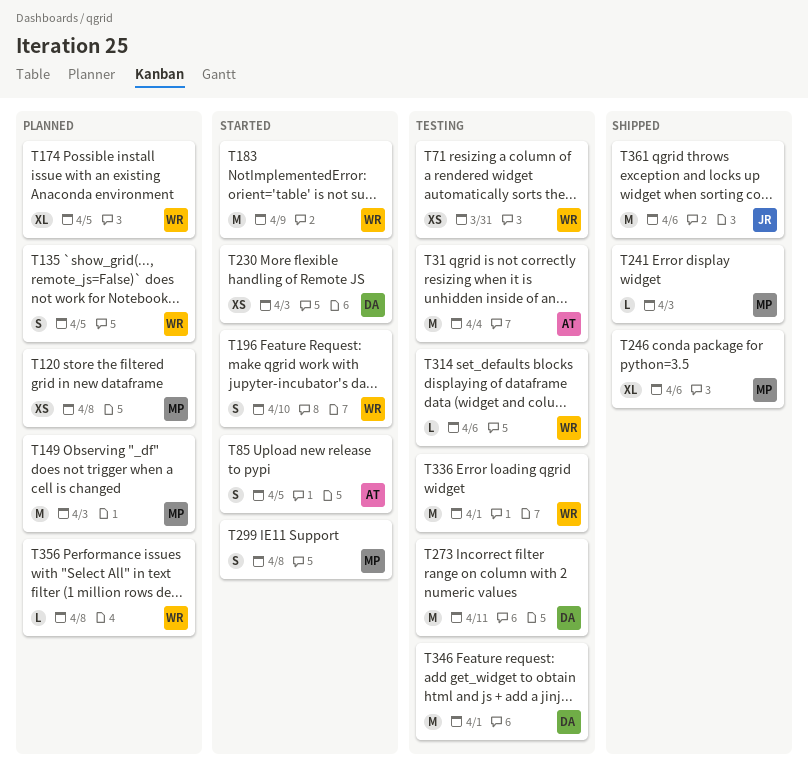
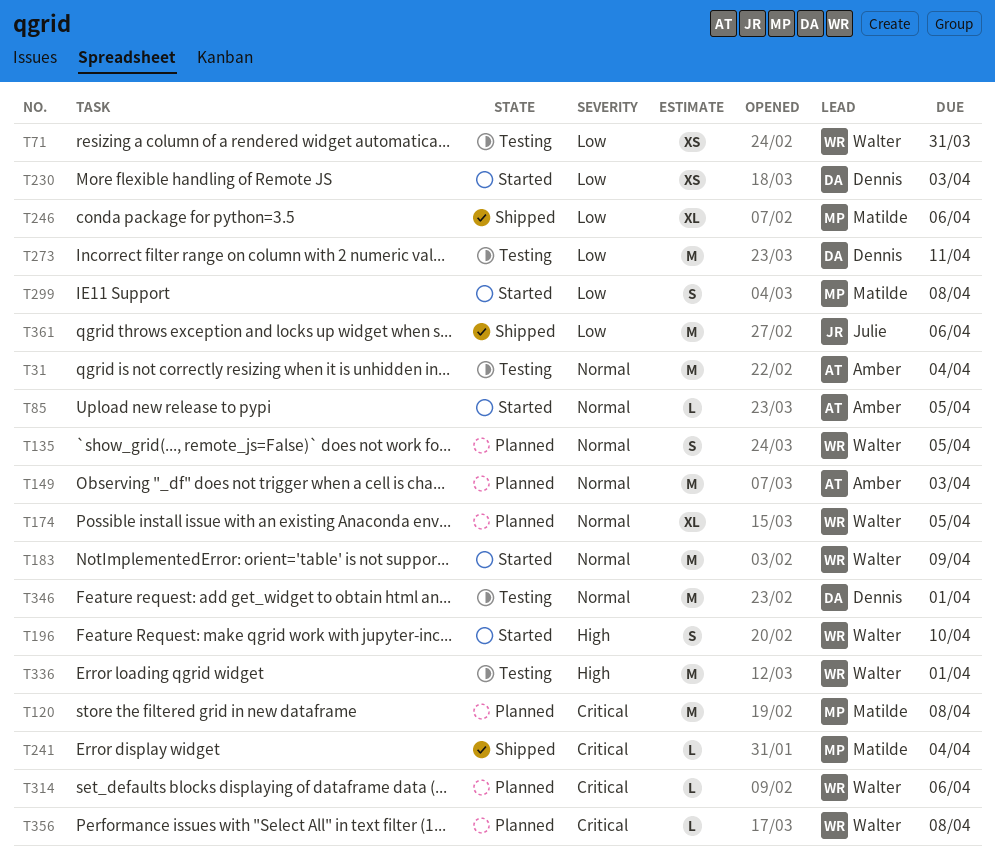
T85, estimate: S -> L
T120, estimate: XS -> M
T149, owner: Matilde -> Amber
T241, due: Apr 3 -> Apr 4
T314, status: Testing -> Planned

